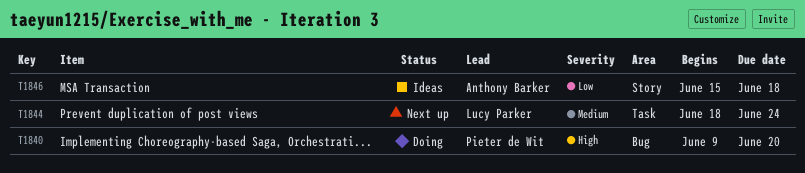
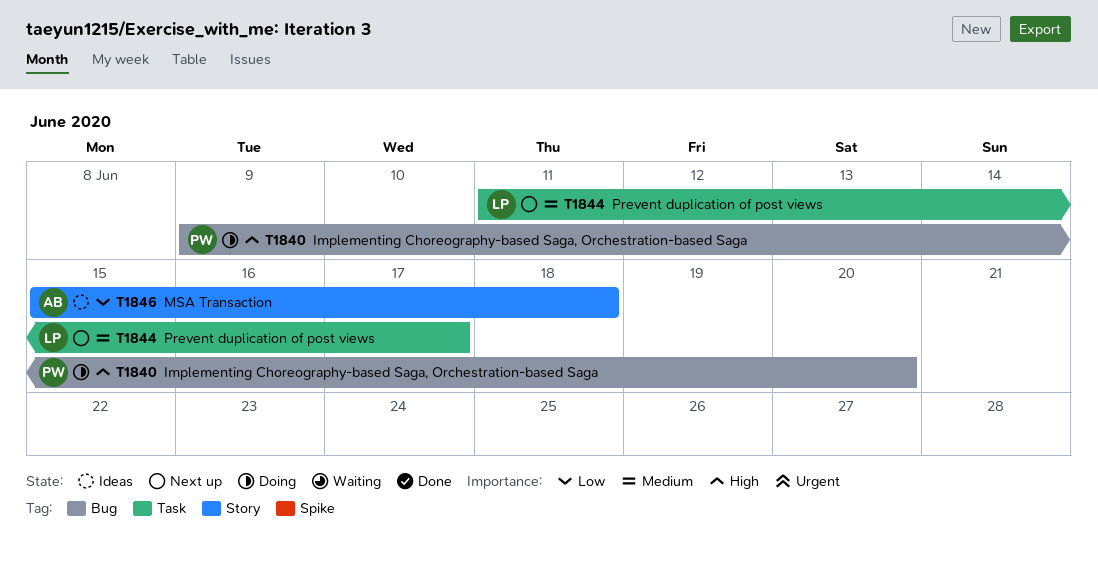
T1844, start: Jun 18 -> Jun 11
T1844, due: Jun 24 -> Jun 17

